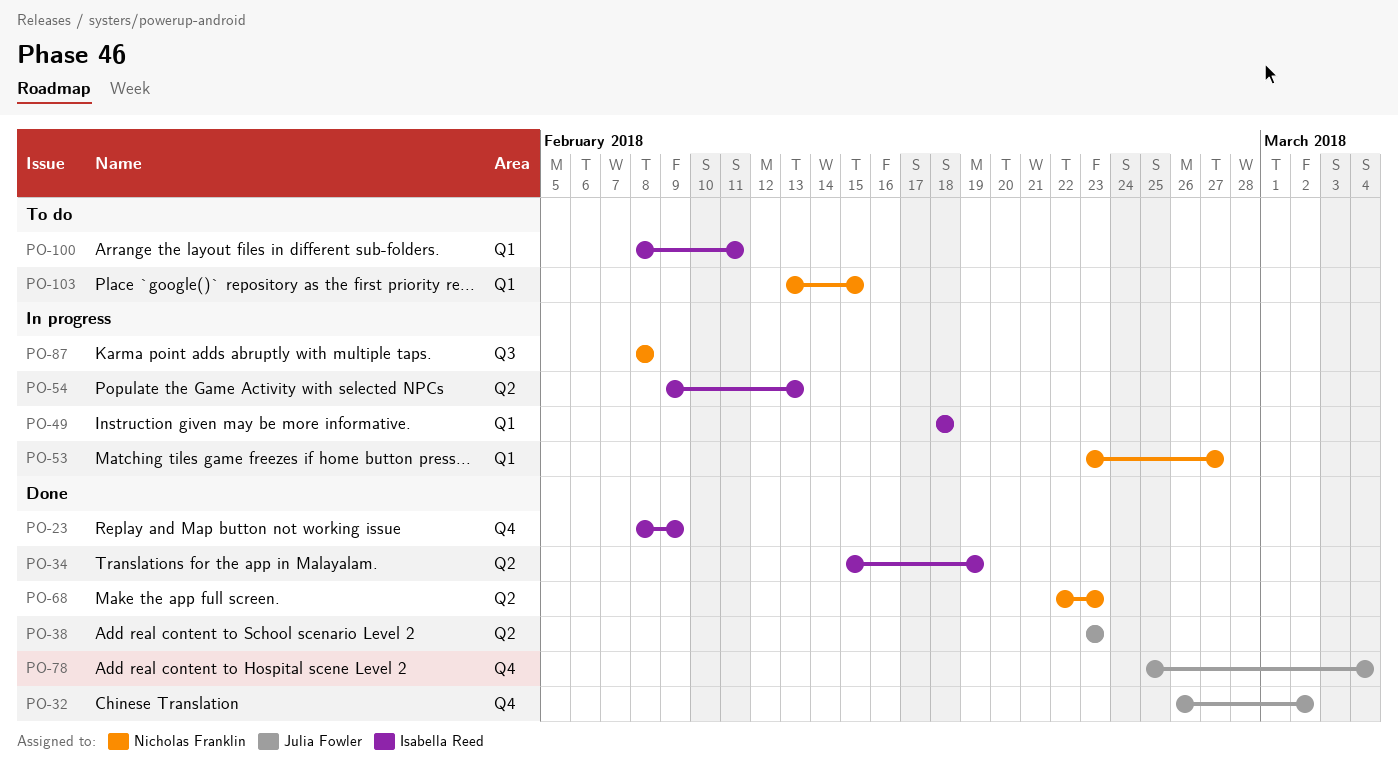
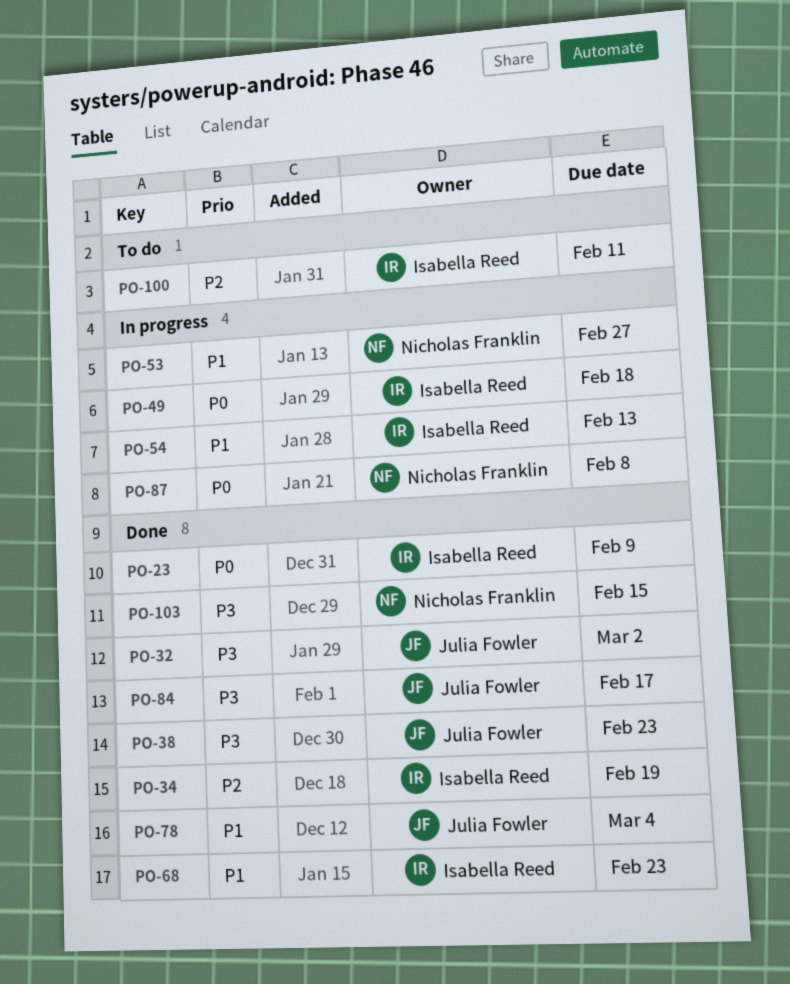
PO-68, owner: Nicholas Franklin -> Isabella Reed
PO-84: none -> present
PO-103, status: To do -> Done

